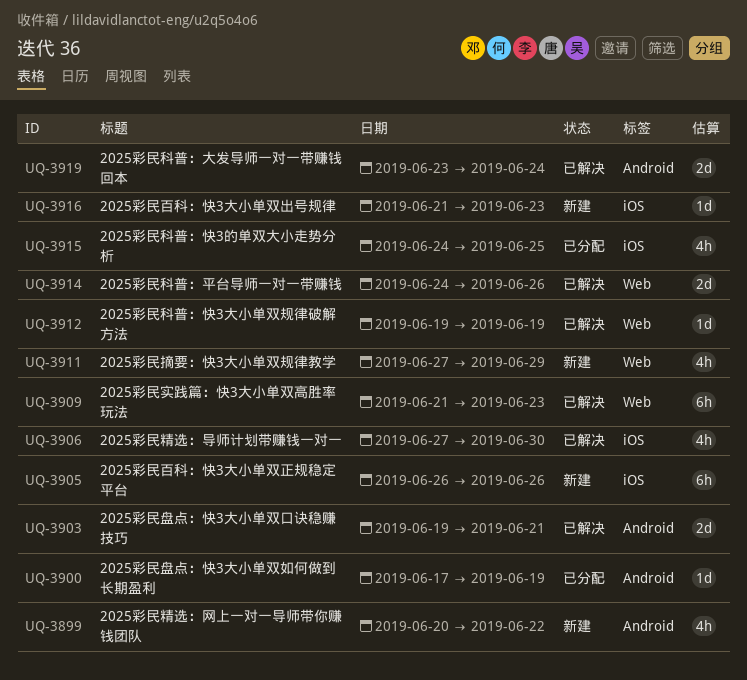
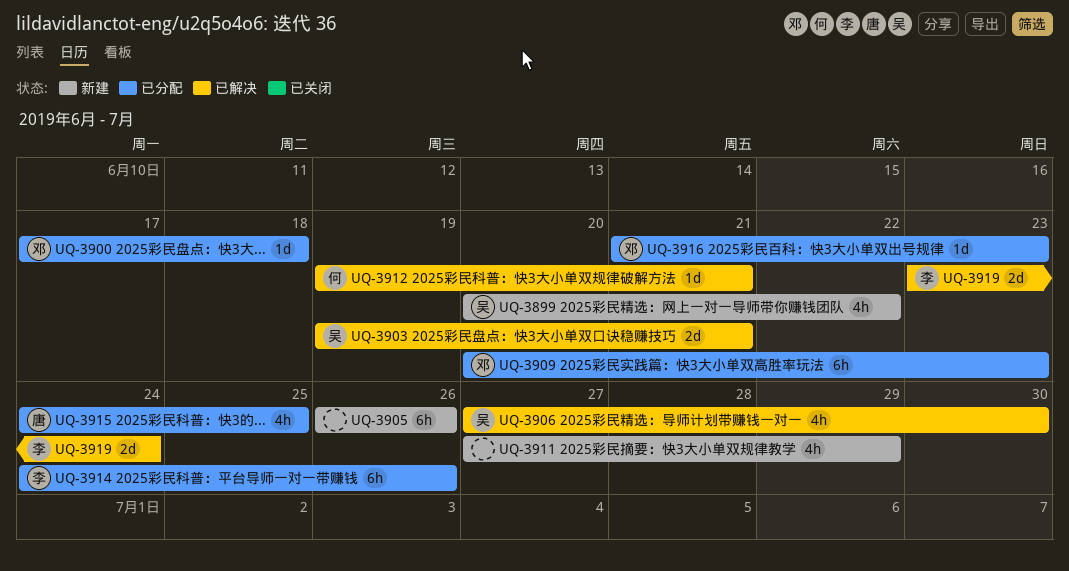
UQ-3900, due: Jun 19 -> Jun 18
UQ-3909, status: 已解决 -> 已分配
UQ-3909, start: Jun 21 -> Jun 20
UQ-3912, due: Jun 19 -> Jun 21
UQ-3914, status: 已解决 -> 已分配
UQ-3914, estimate: 2d -> 6h
UQ-3916, status: 新建 -> 已分配

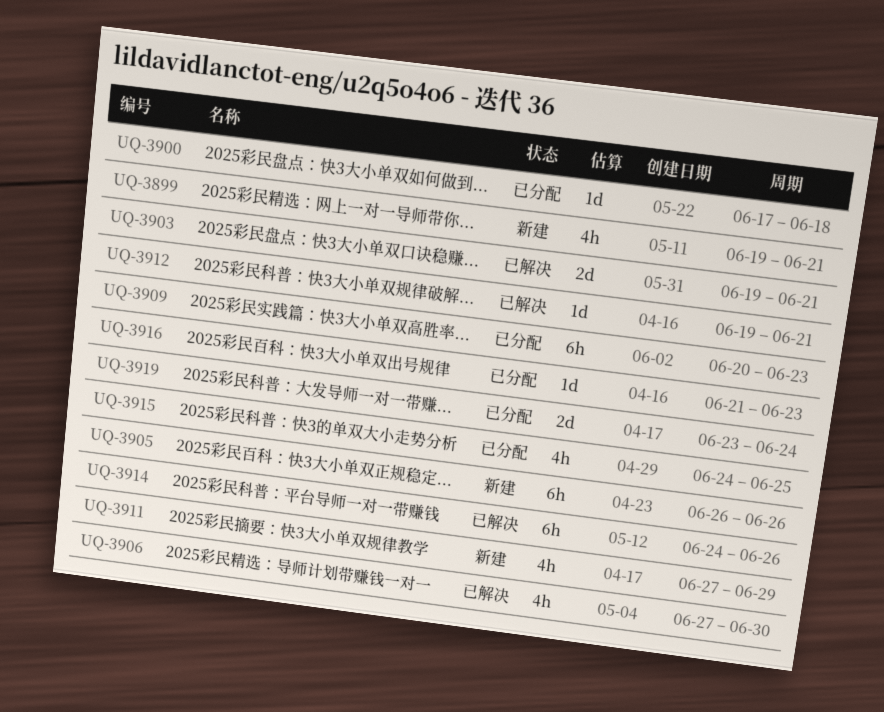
UQ-3899, start: Jun 20 -> Jun 19
UQ-3899, due: Jun 22 -> Jun 21
UQ-3914, status: 已分配 -> 已解决
UQ-3919, status: 已解决 -> 已分配

